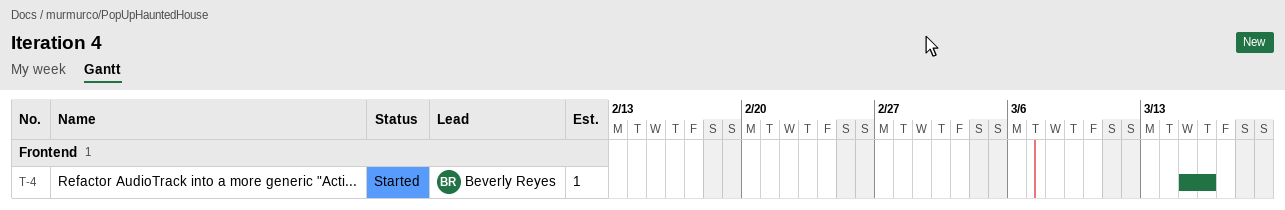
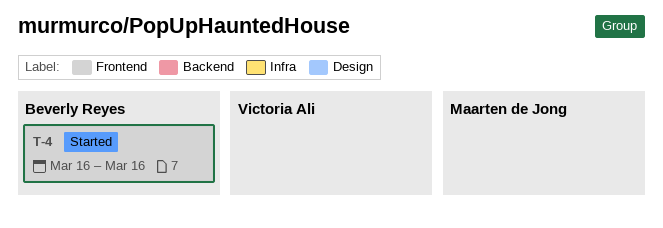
T-4, start: Mar 15 -> Mar 16

